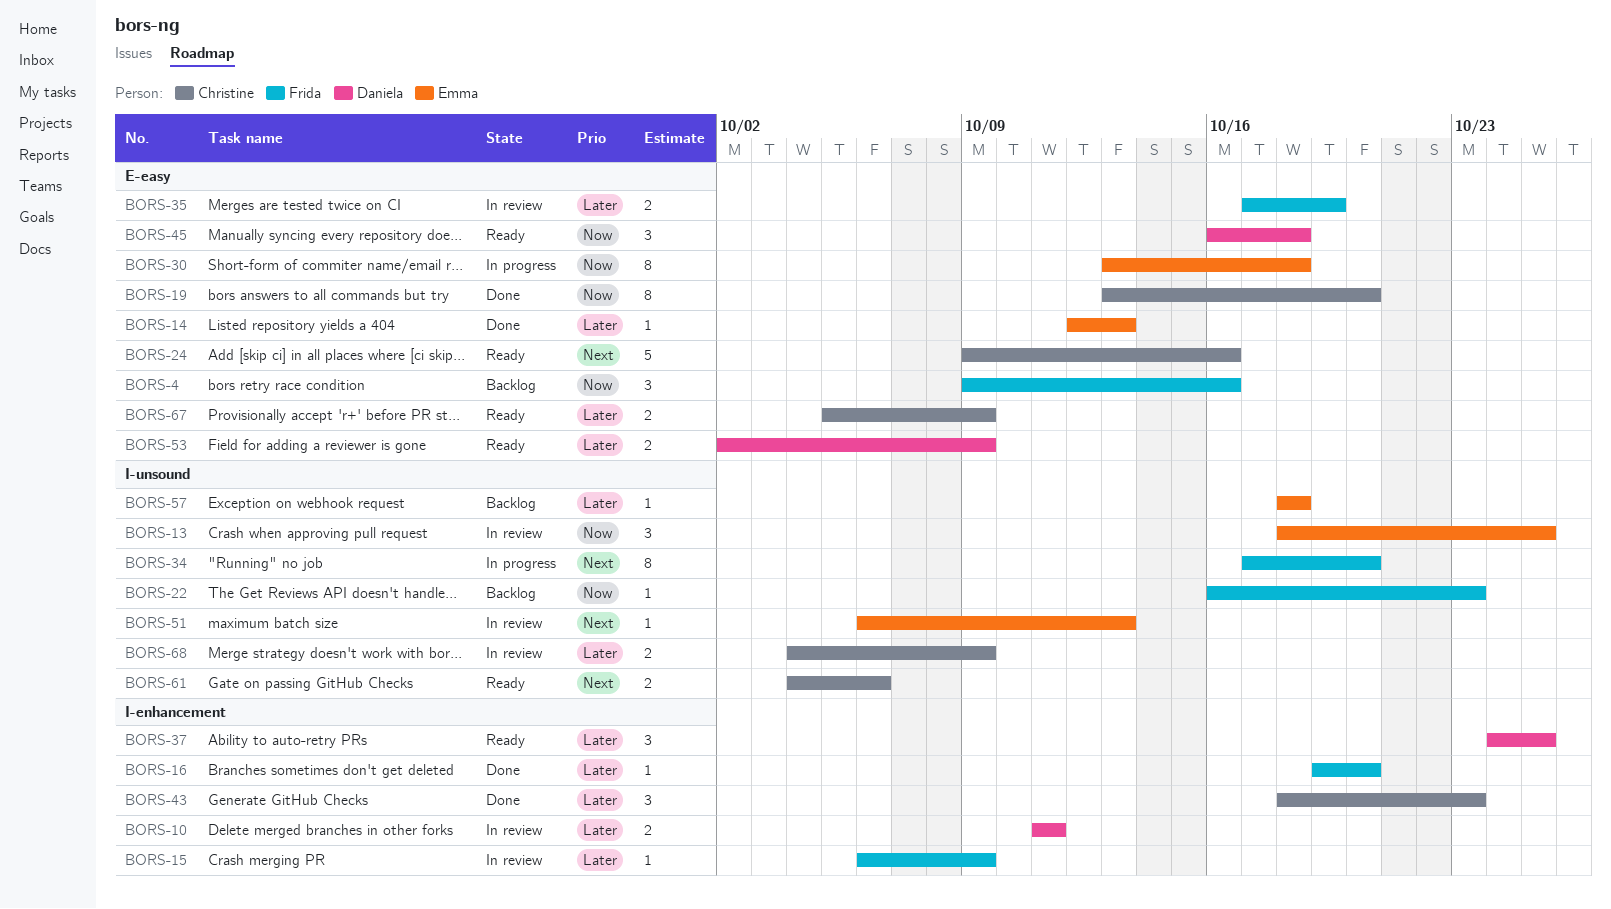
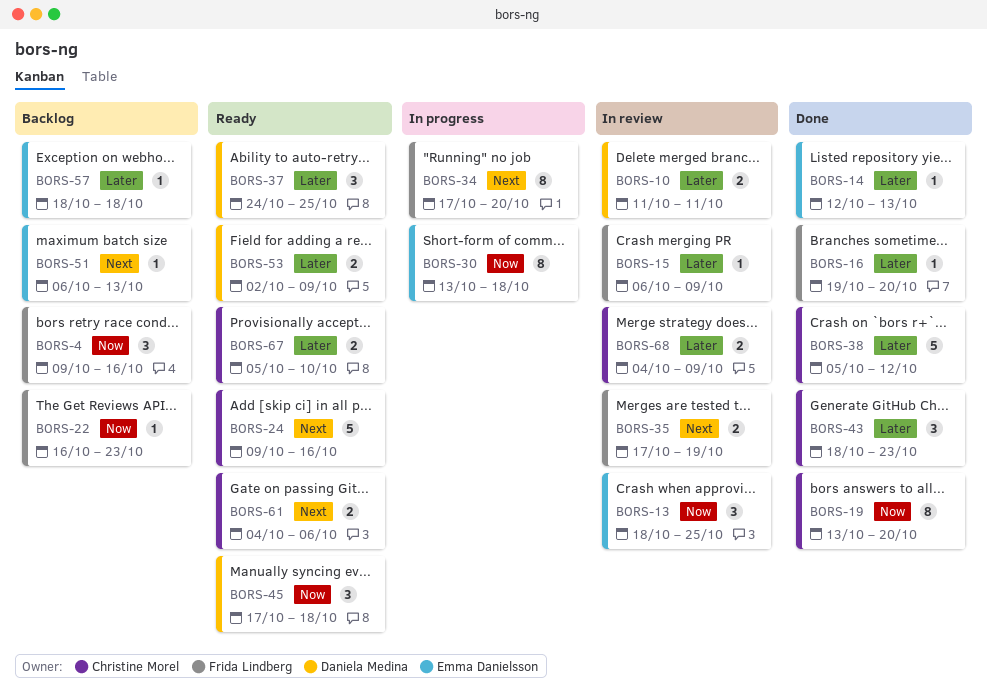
BORS-35, priority: Later -> Next
BORS-38: none -> present
BORS-45, start: Oct 16 -> Oct 17
BORS-51, status: In review -> Backlog
BORS-67, due: Oct 9 -> Oct 10

